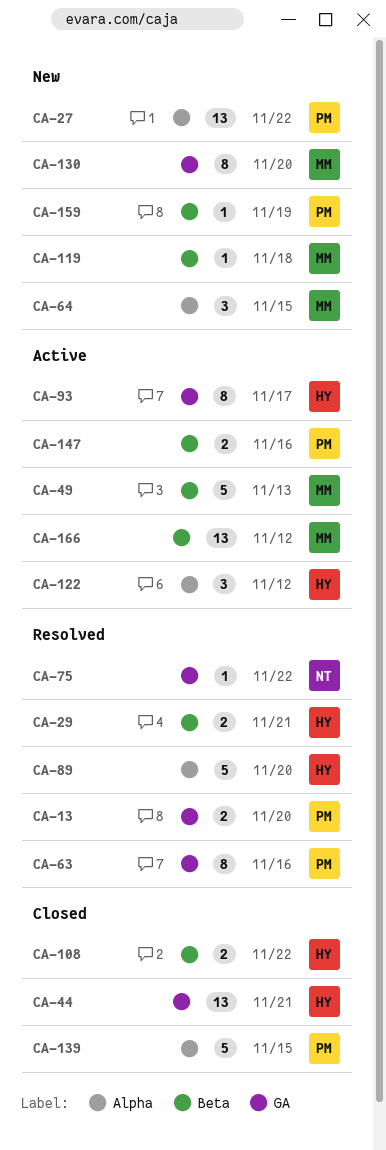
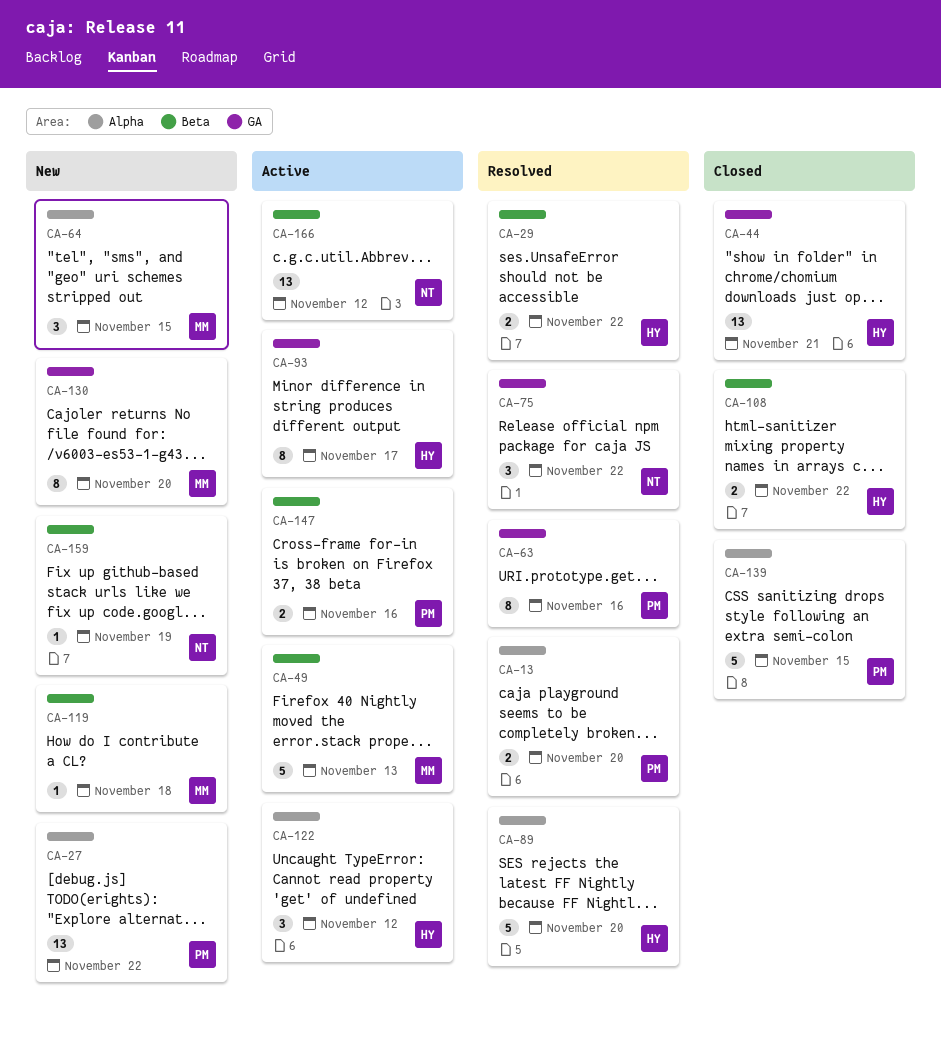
CA-13, label: GA -> Alpha
CA-29, due: Nov 21 -> Nov 22
CA-75, estimate: 1 -> 3
CA-159, owner: PM -> NT
CA-166, owner: MM -> NT

